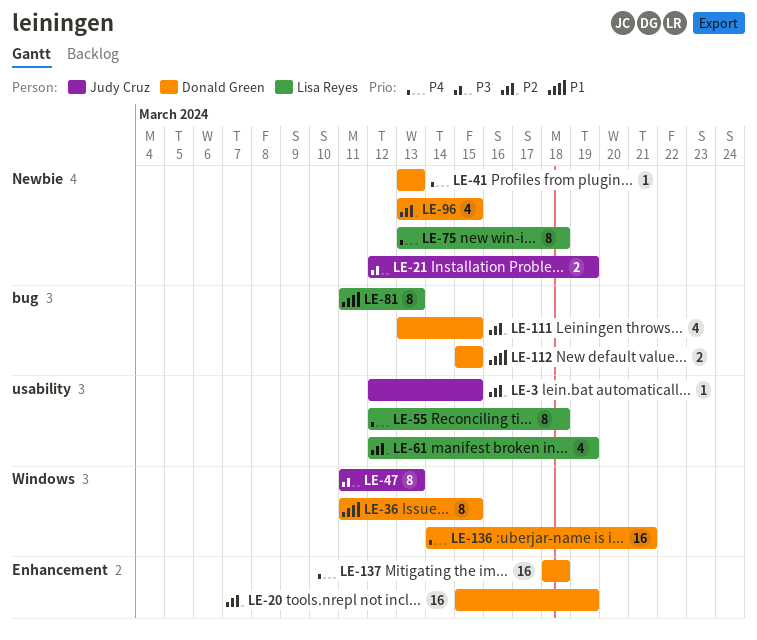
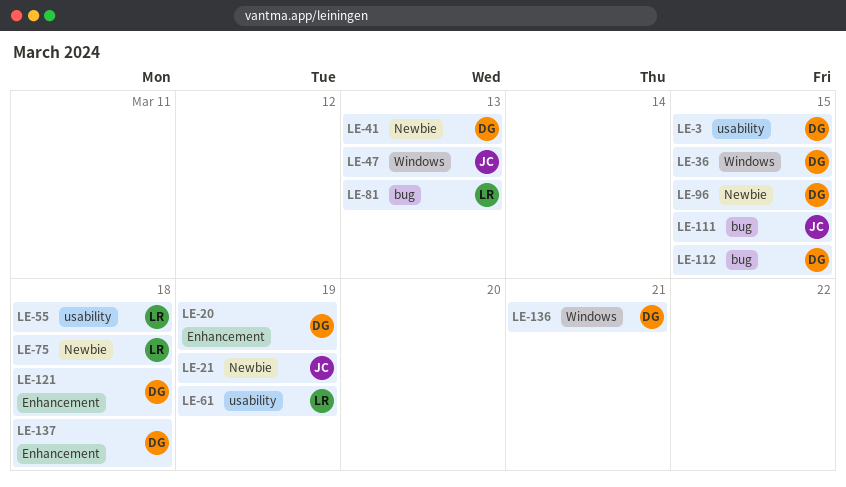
LE-3, owner: Judy Cruz -> Donald Green
LE-111, owner: Donald Green -> Judy Cruz
LE-121: none -> present

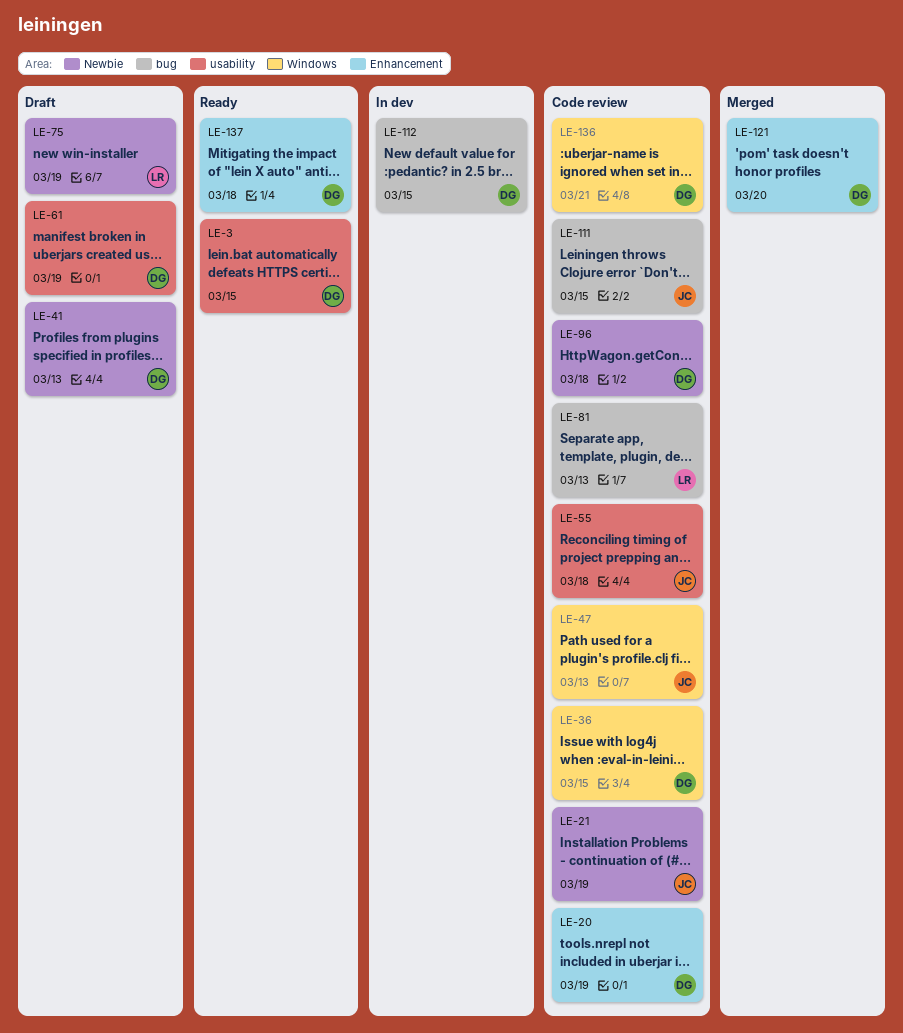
LE-55, owner: LR -> JC
LE-61, owner: LR -> DG
LE-75, due: Mar 18 -> Mar 19
LE-96, due: Mar 15 -> Mar 18
LE-121, due: Mar 18 -> Mar 20

